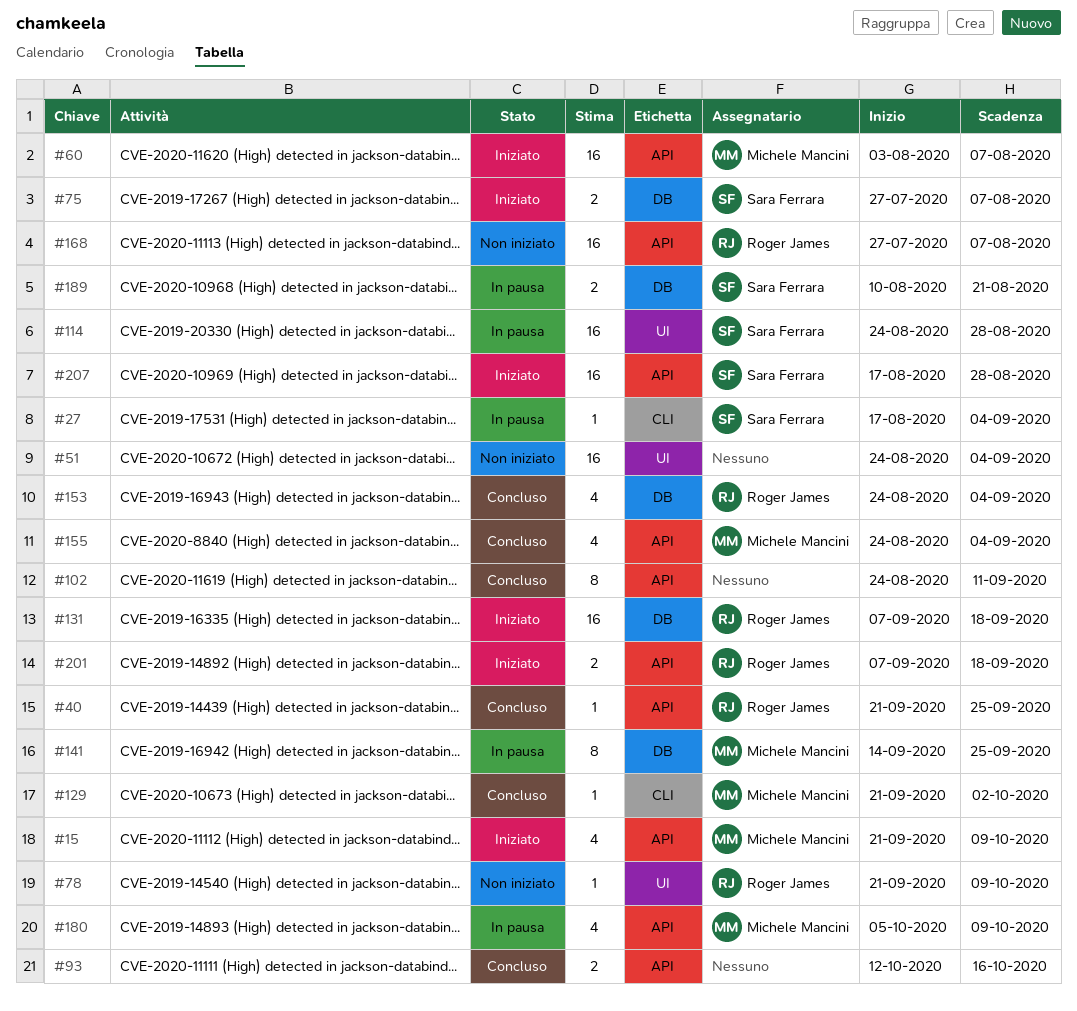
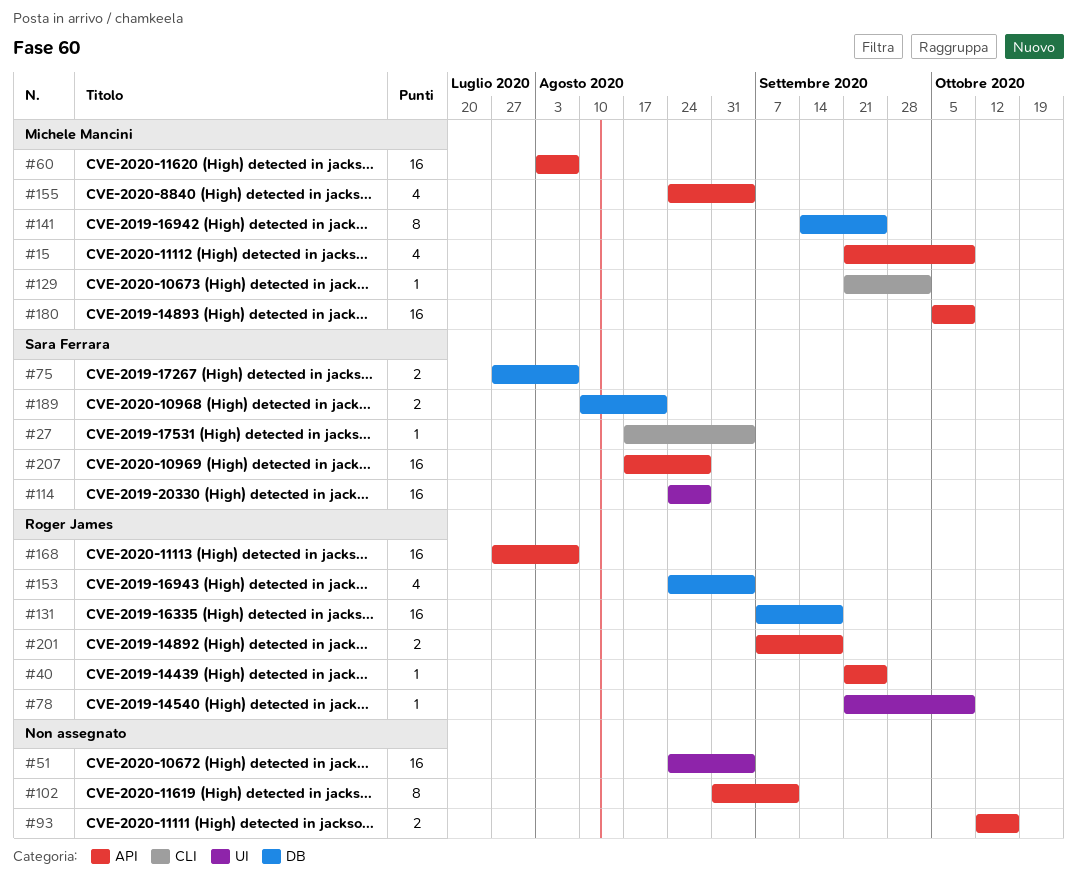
#102, start: Aug 24 -> Aug 31
#180, estimate: 4 -> 16

